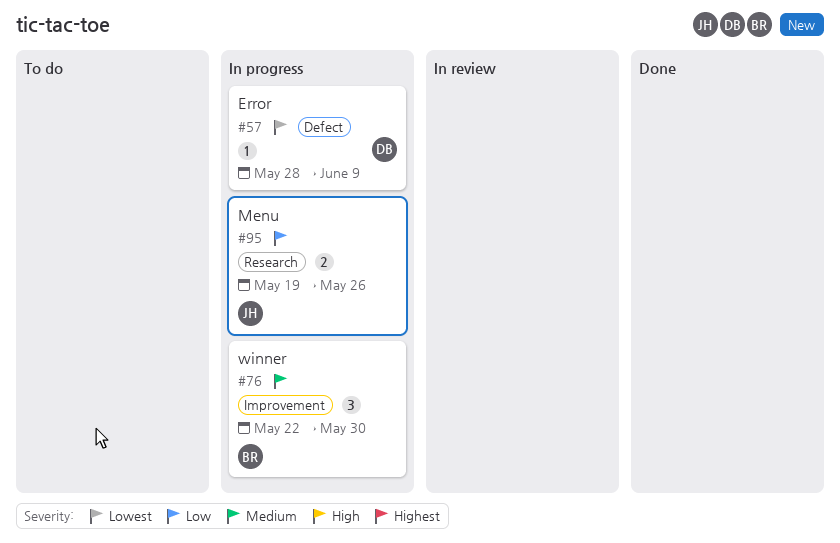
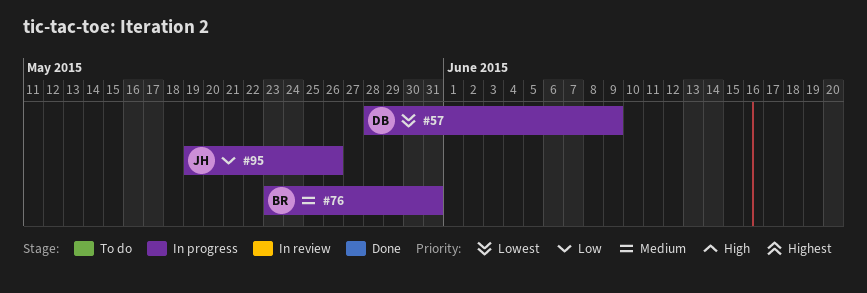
#76, start: May 22 -> May 23
#76, due: May 30 -> May 31

